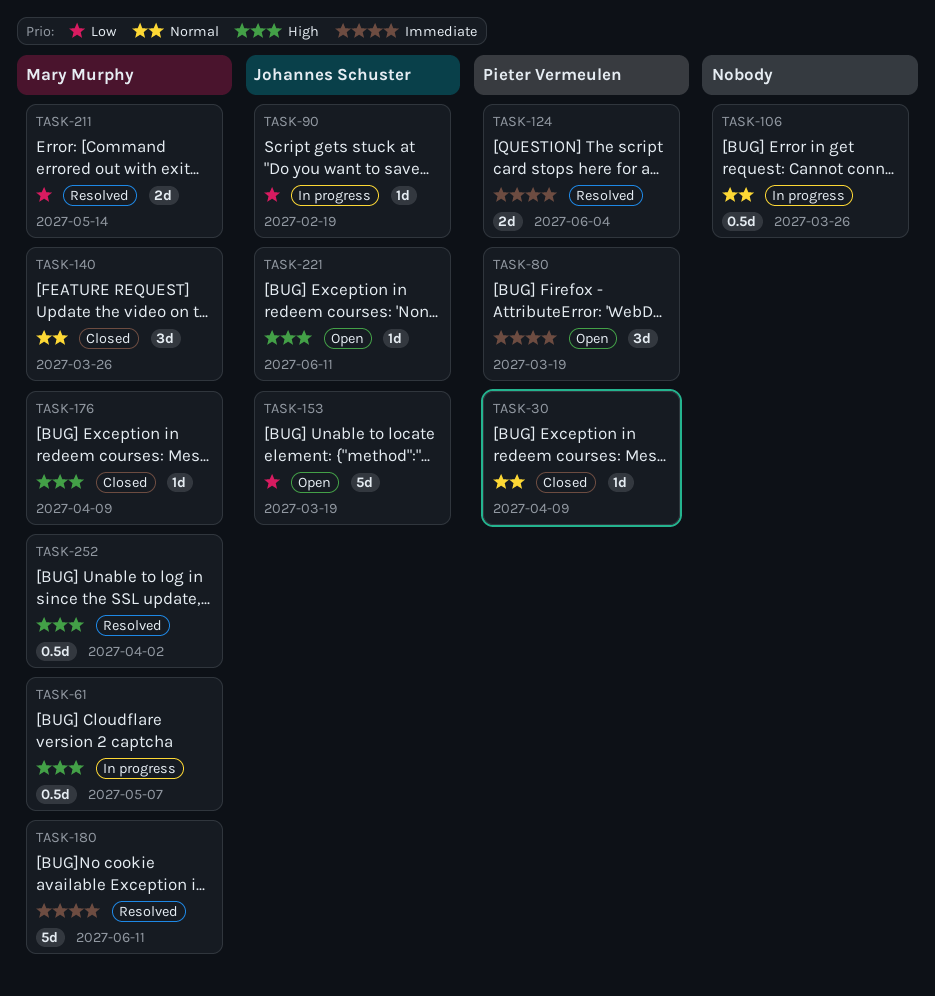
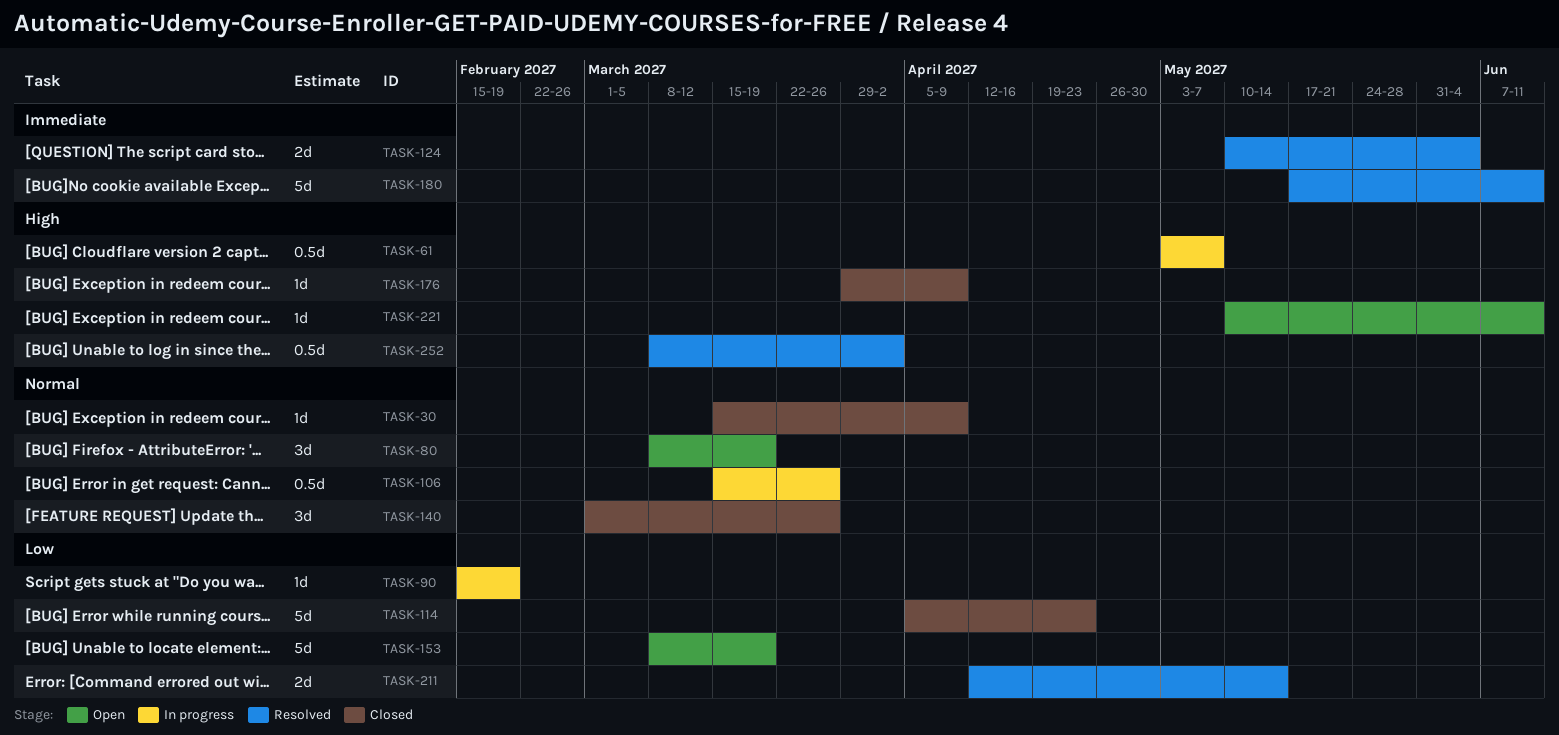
TASK-80, priority: Immediate -> Normal
TASK-114: none -> present

